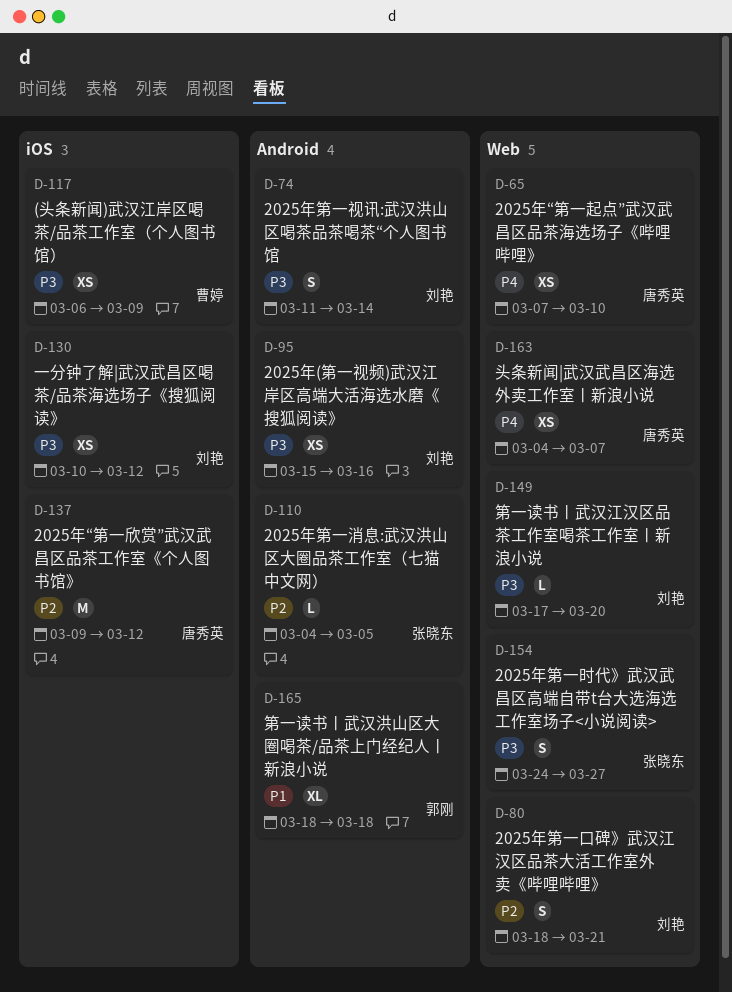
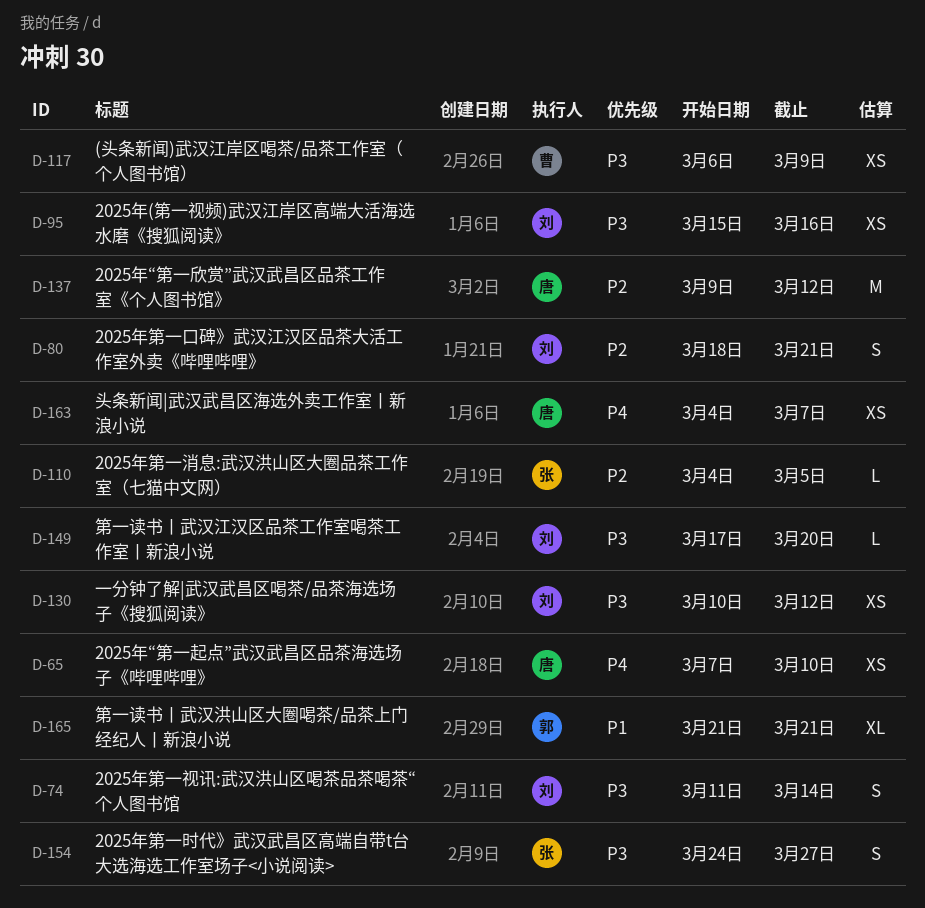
D-165, start: Mar 18 -> Mar 21
D-165, due: Mar 18 -> Mar 21

